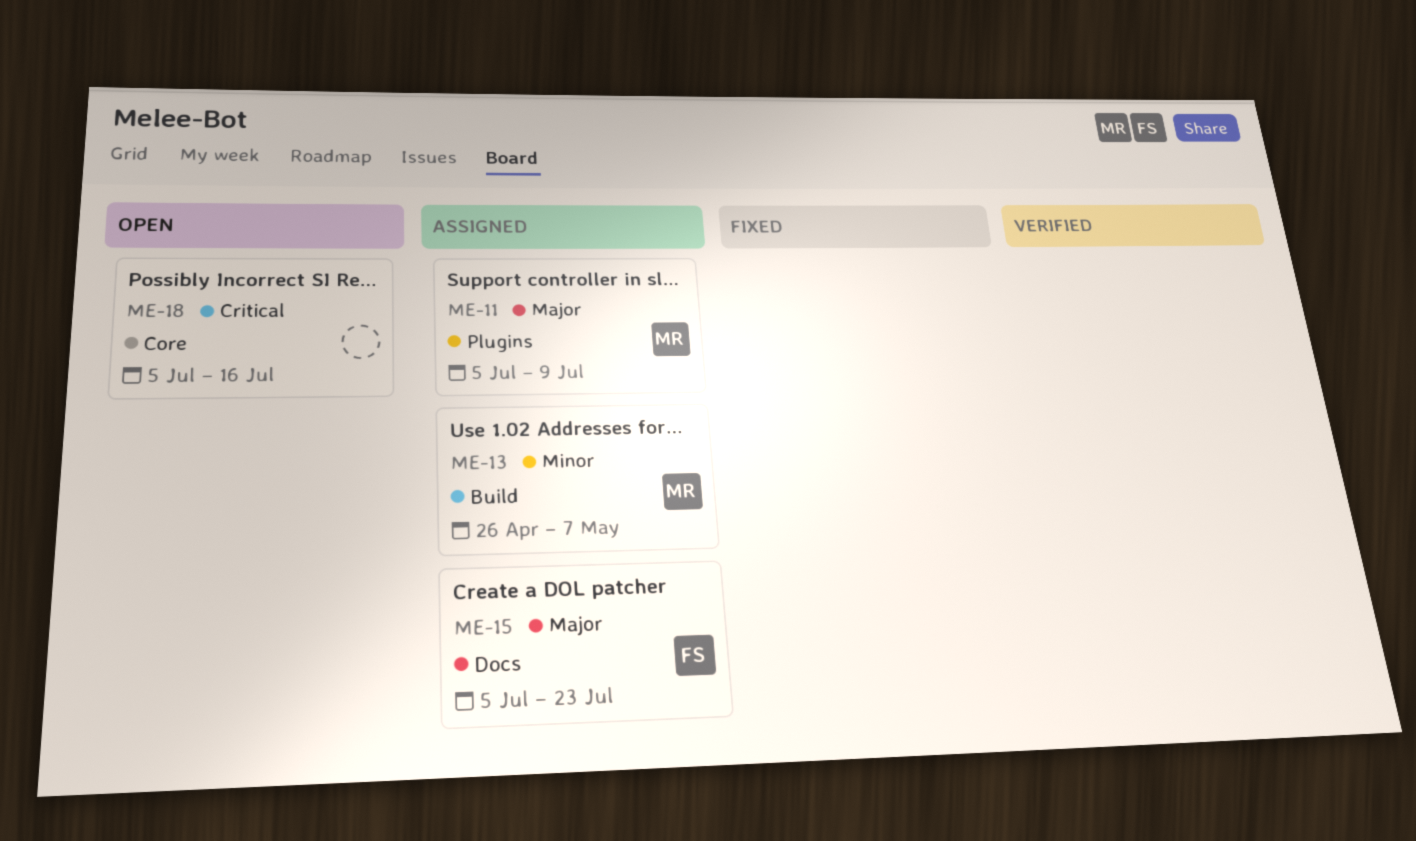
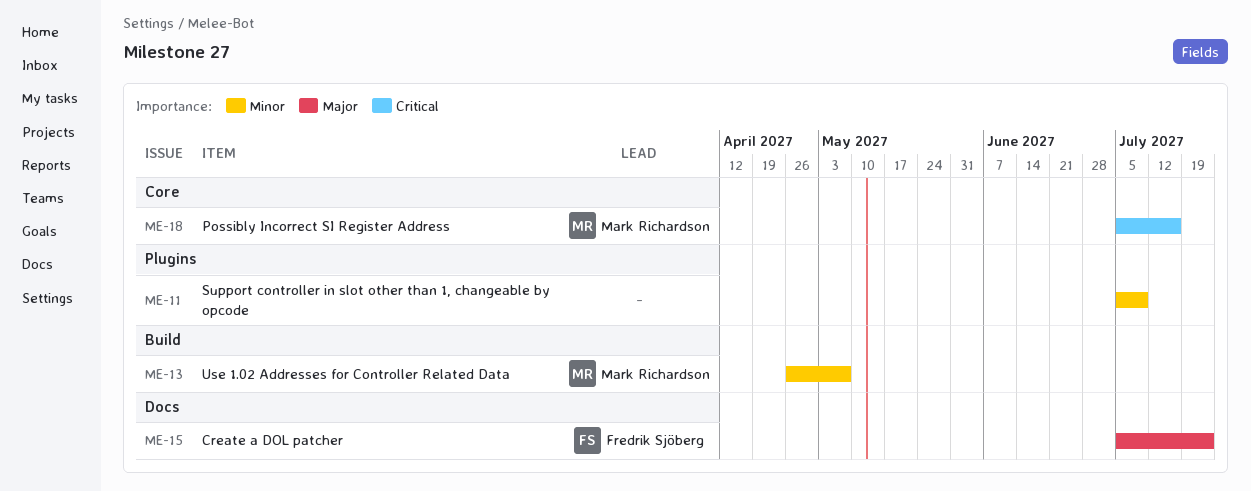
ME-11, owner: Mark Richardson -> none
ME-11, priority: Major -> Minor
ME-18, owner: none -> Mark Richardson

